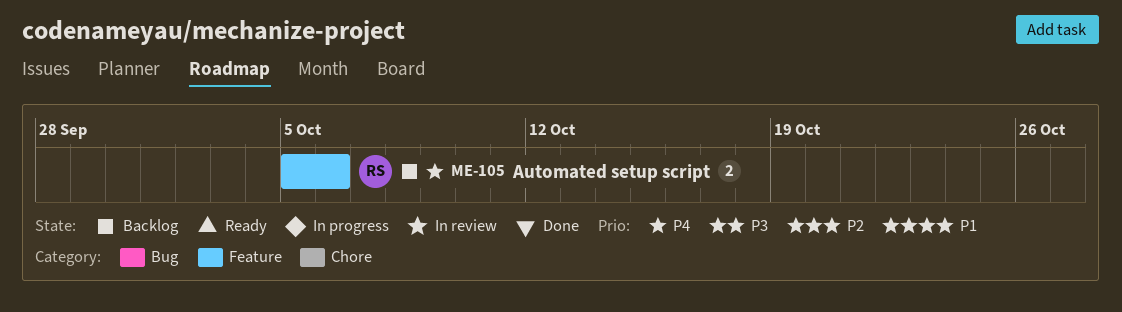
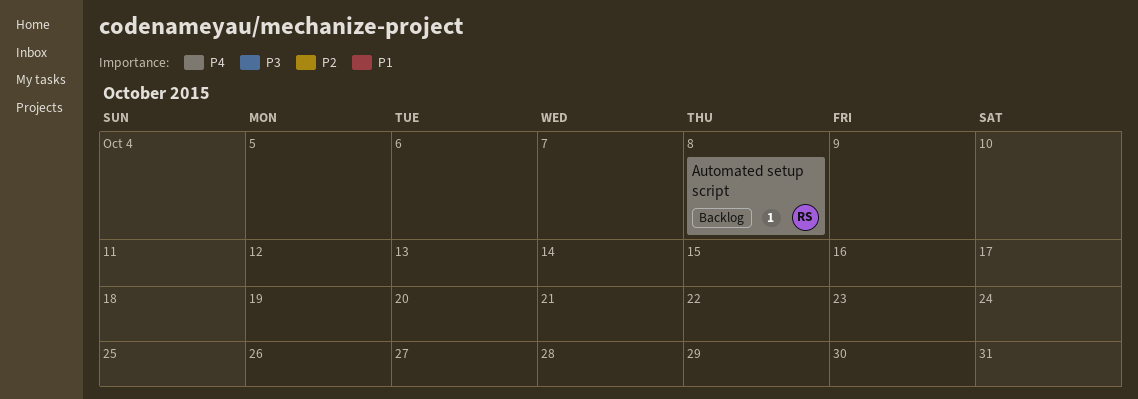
Automated setup script, estimate: 2 -> 1
Automated setup script, due: Oct 6 -> Oct 8

